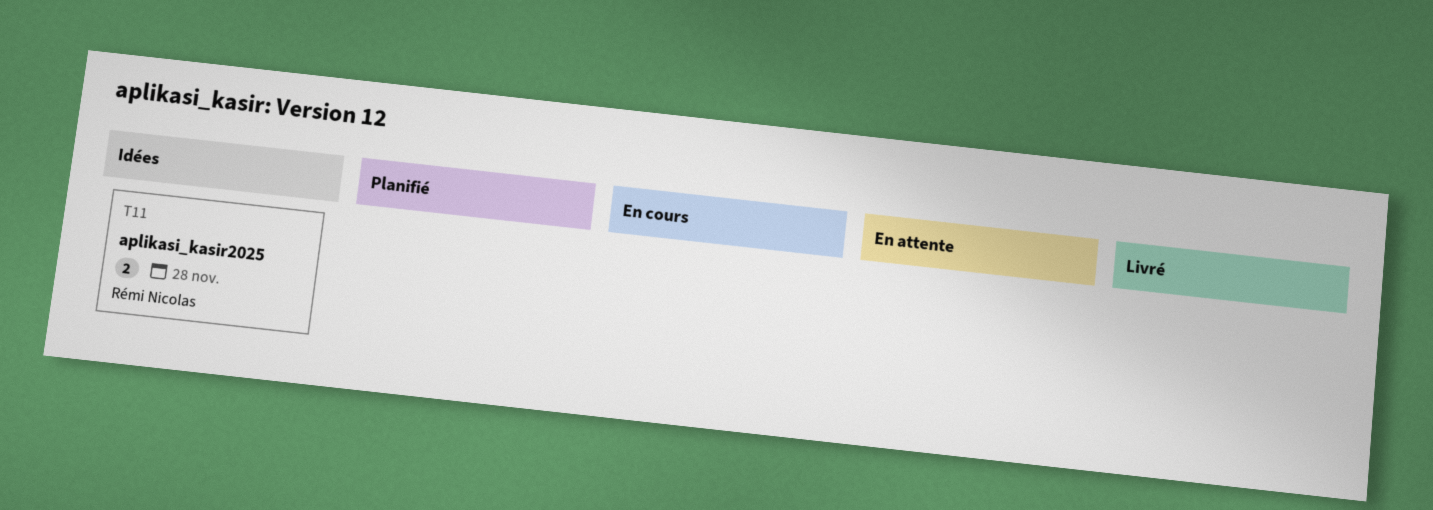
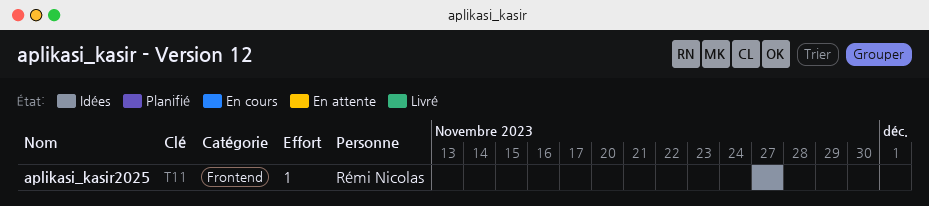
T11, estimate: 2 -> 1
T11, due: Nov 28 -> Nov 27

